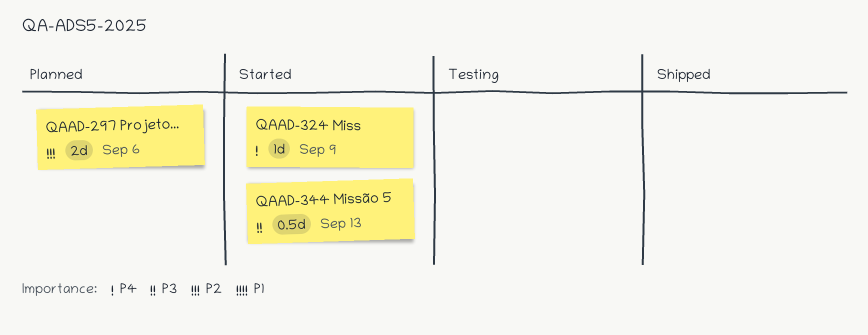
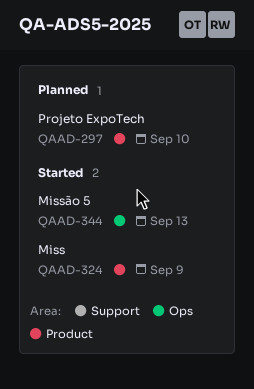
QAAD-297, due: Sep 6 -> Sep 10

